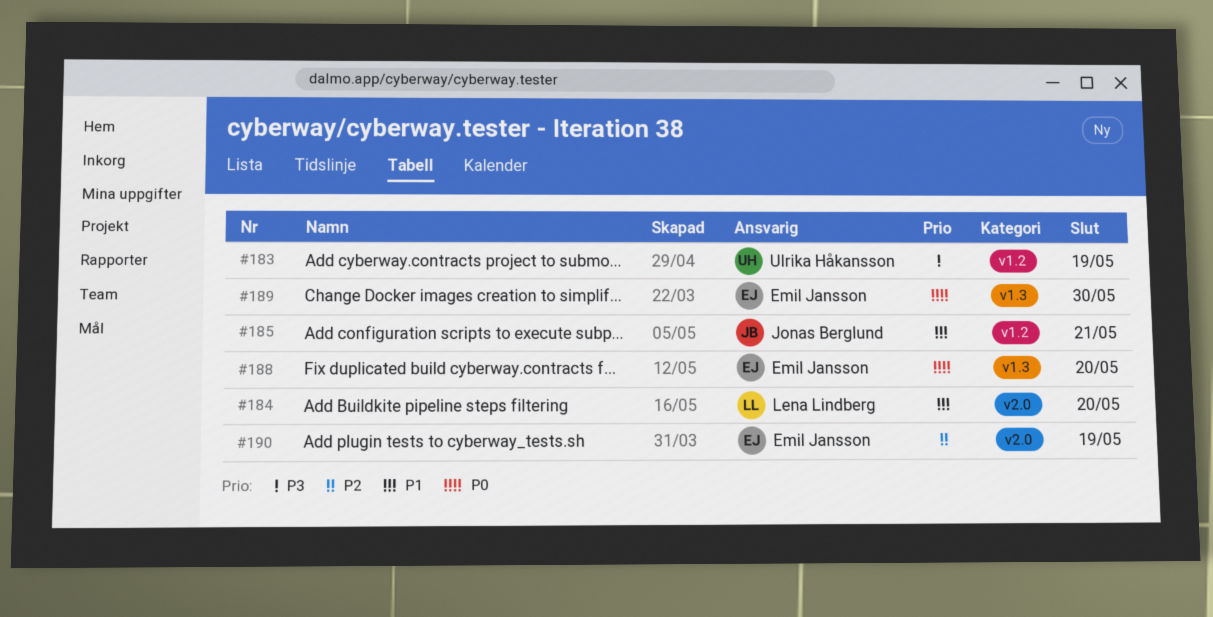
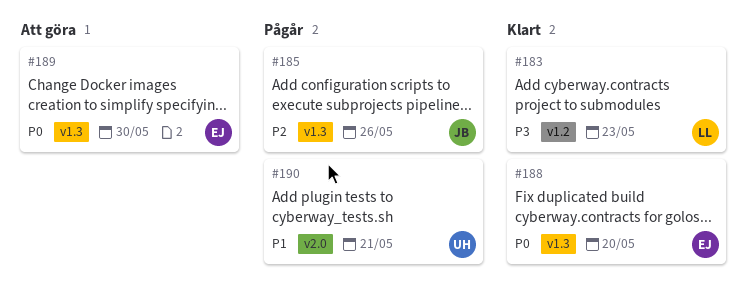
#183, owner: Ulrika Håkansson -> Lena Lindberg
#183, due: May 19 -> May 23
#184: present -> none
#185, priority: P1 -> P2
#185, label: v1.2 -> v1.3
#185, due: May 21 -> May 26
#190, owner: Emil Jansson -> Ulrika Håkansson
#190, priority: P2 -> P1
#190, due: May 19 -> May 21

